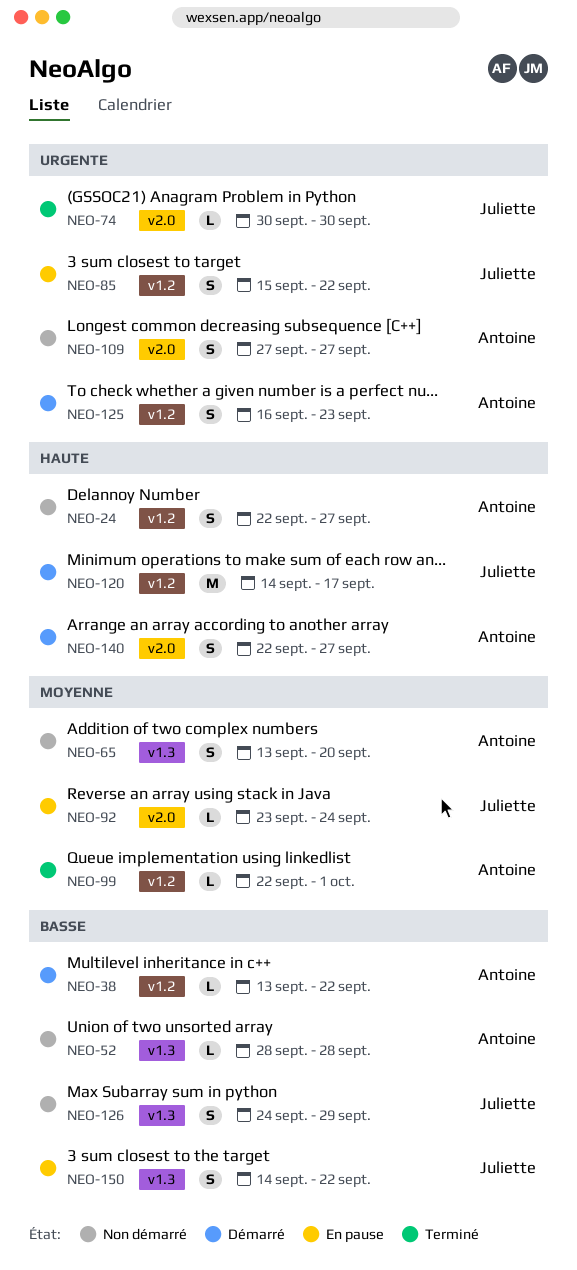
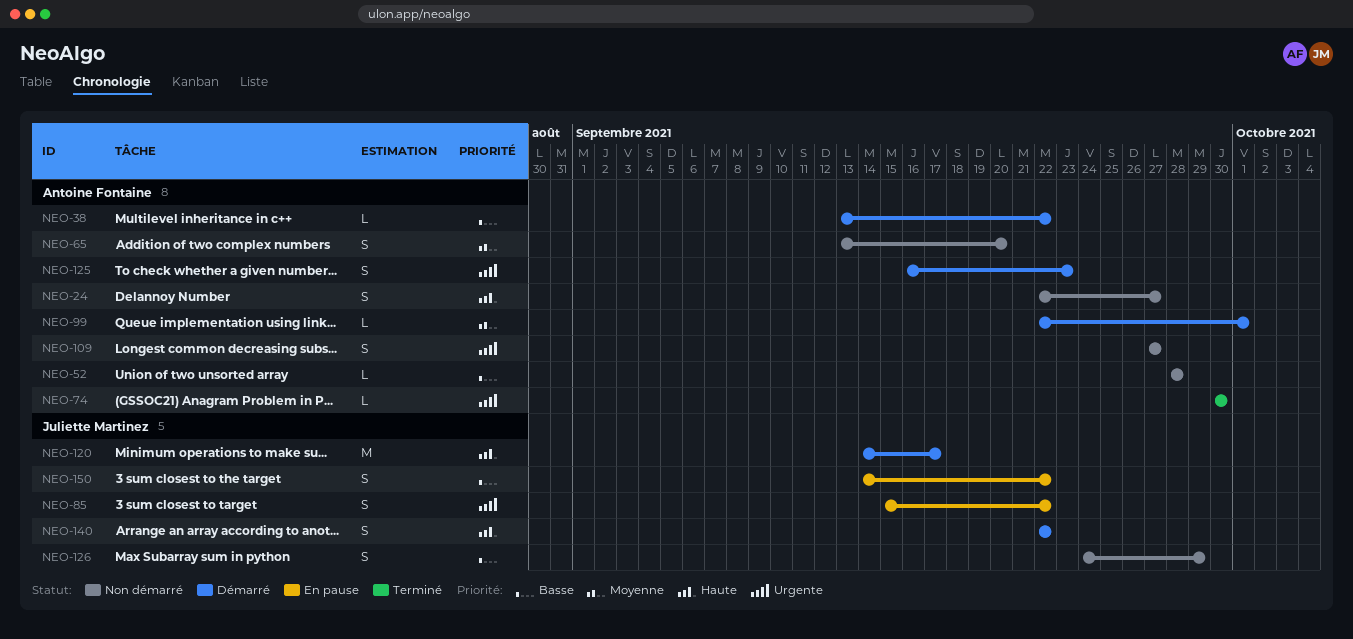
NEO-74, owner: Juliette Martinez -> Antoine Fontaine
NEO-92: present -> none
NEO-99, status: Terminé -> Démarré
NEO-140, owner: Antoine Fontaine -> Juliette Martinez
NEO-140, due: Sep 27 -> Sep 22

